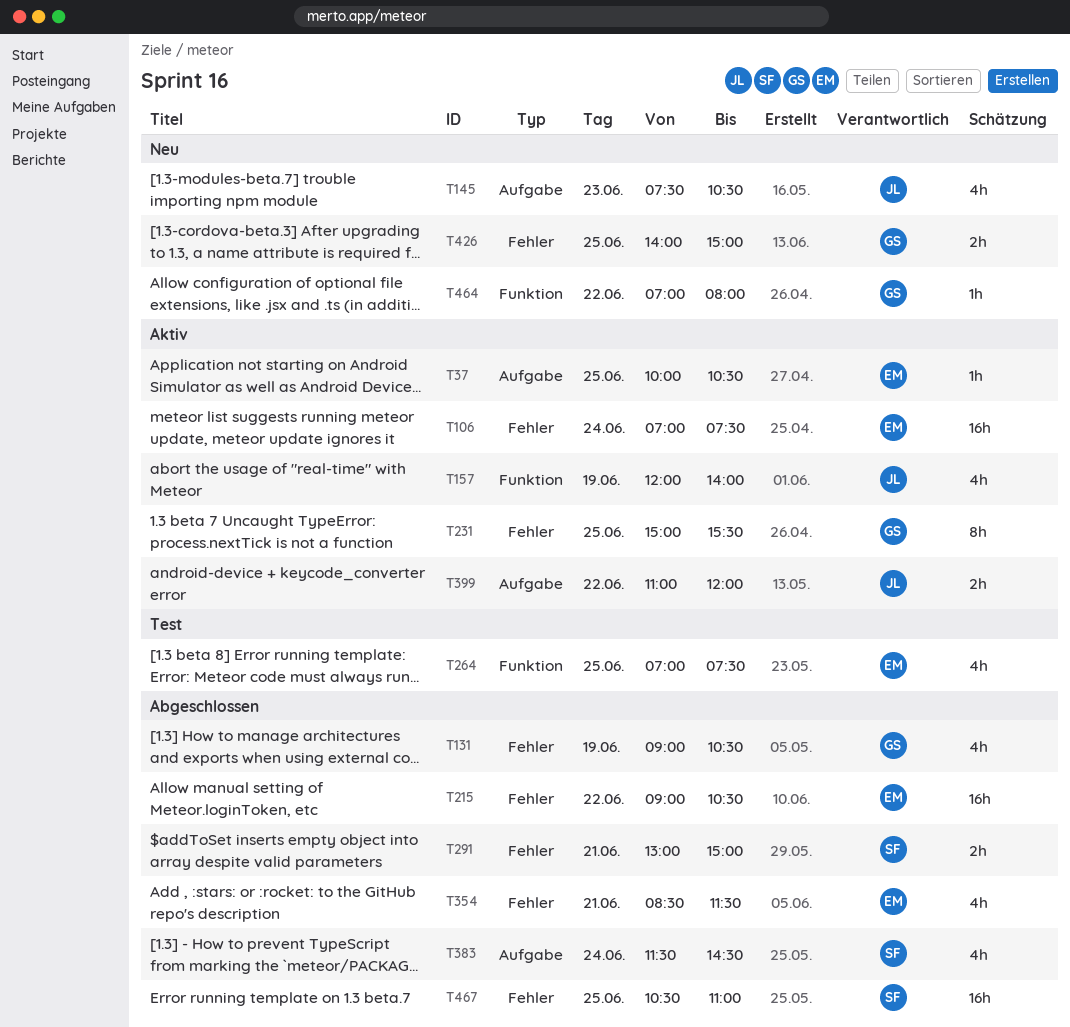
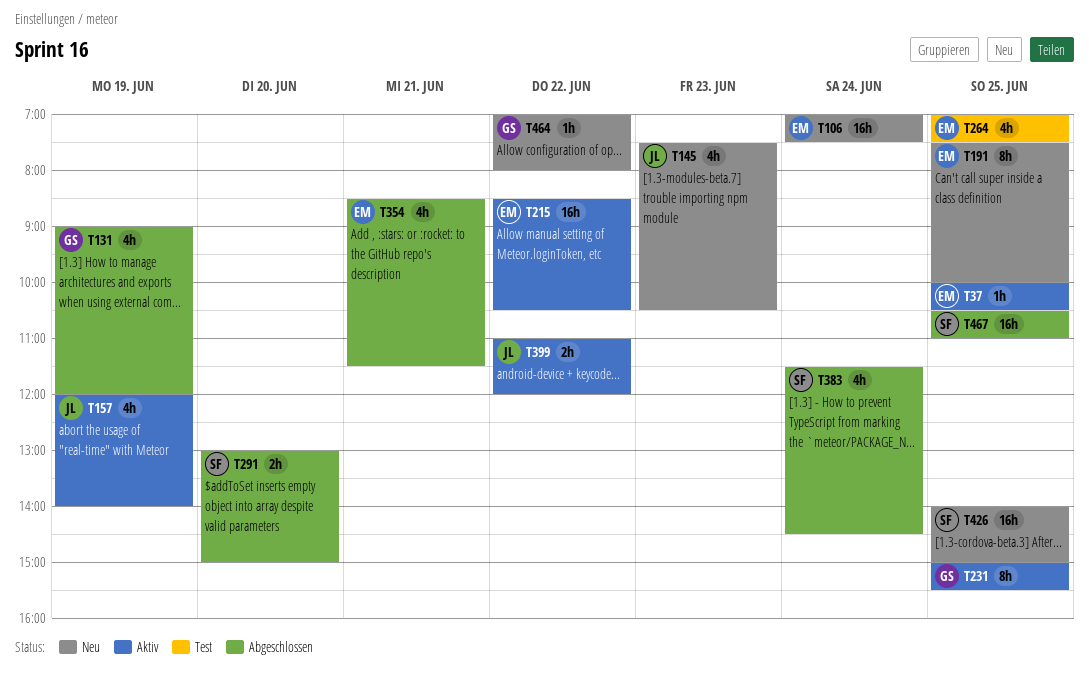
T106, status: Aktiv -> Neu
T131, ends: 10:30 -> 12:00
T191: none -> present
T215, status: Abgeschlossen -> Aktiv
T215, begins: 09:00 -> 08:30
T291, day: Jun 21 -> Jun 20
T426, owner: GS -> SF
T426, estimate: 2h -> 16h

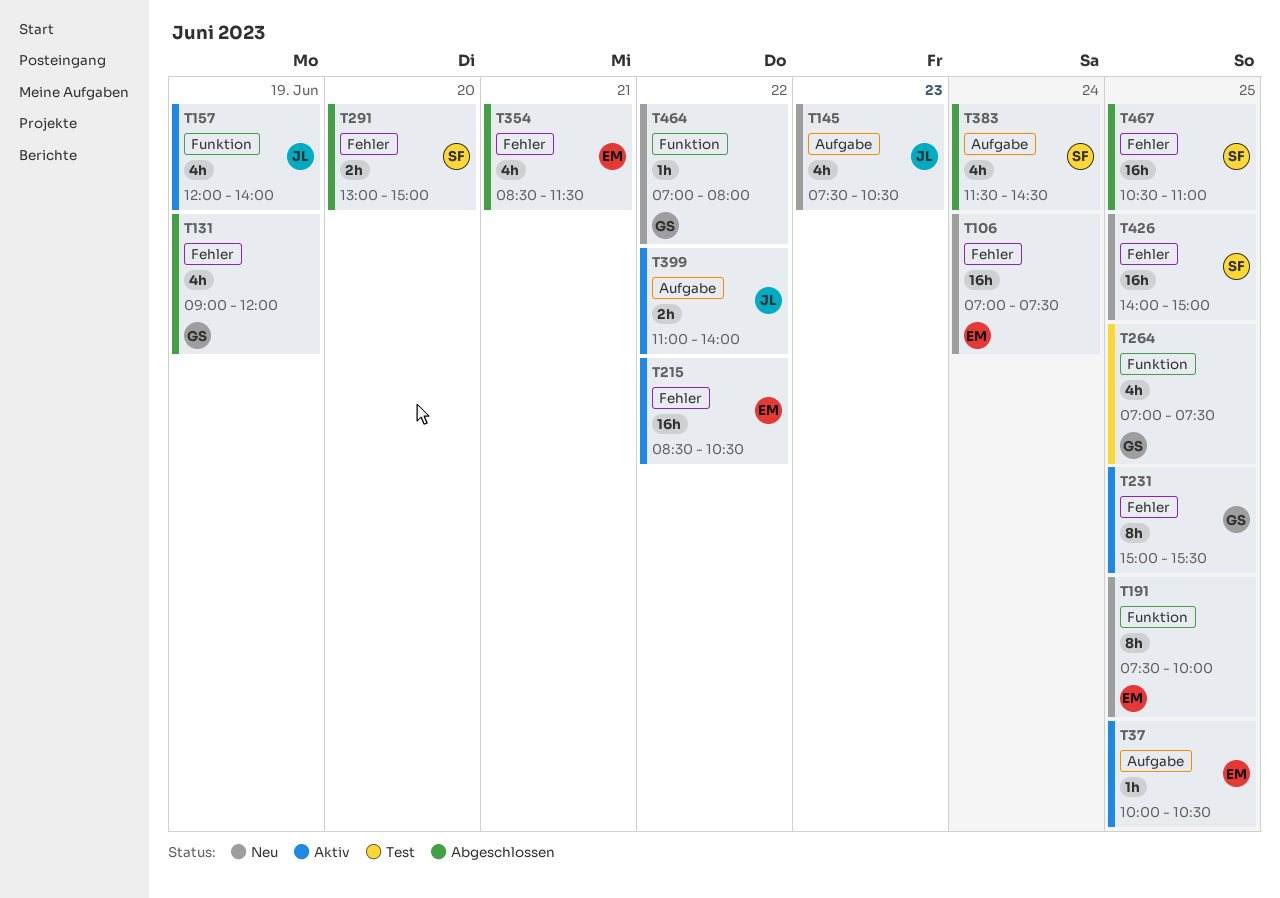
T264, owner: EM -> GS
T399, ends: 12:00 -> 14:00

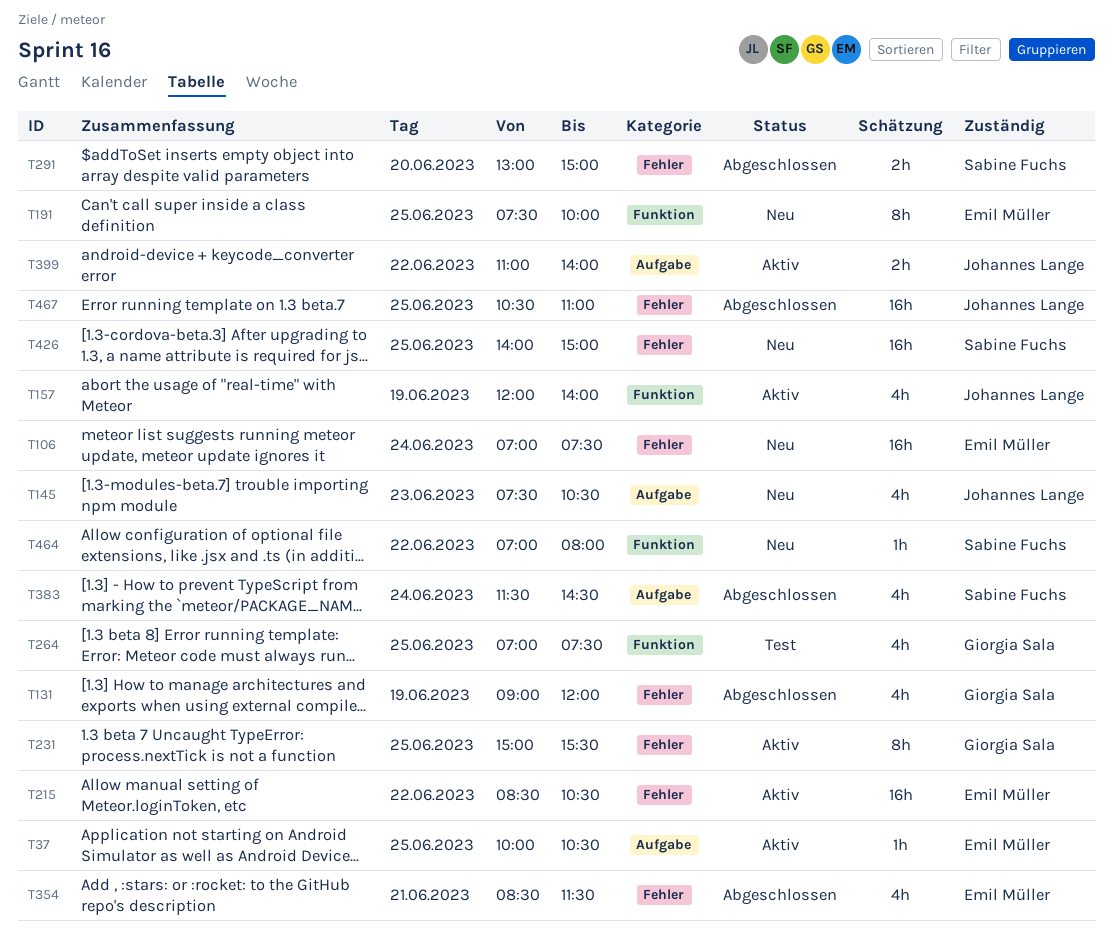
T464, owner: Giorgia Sala -> Sabine Fuchs
T467, owner: Sabine Fuchs -> Johannes Lange

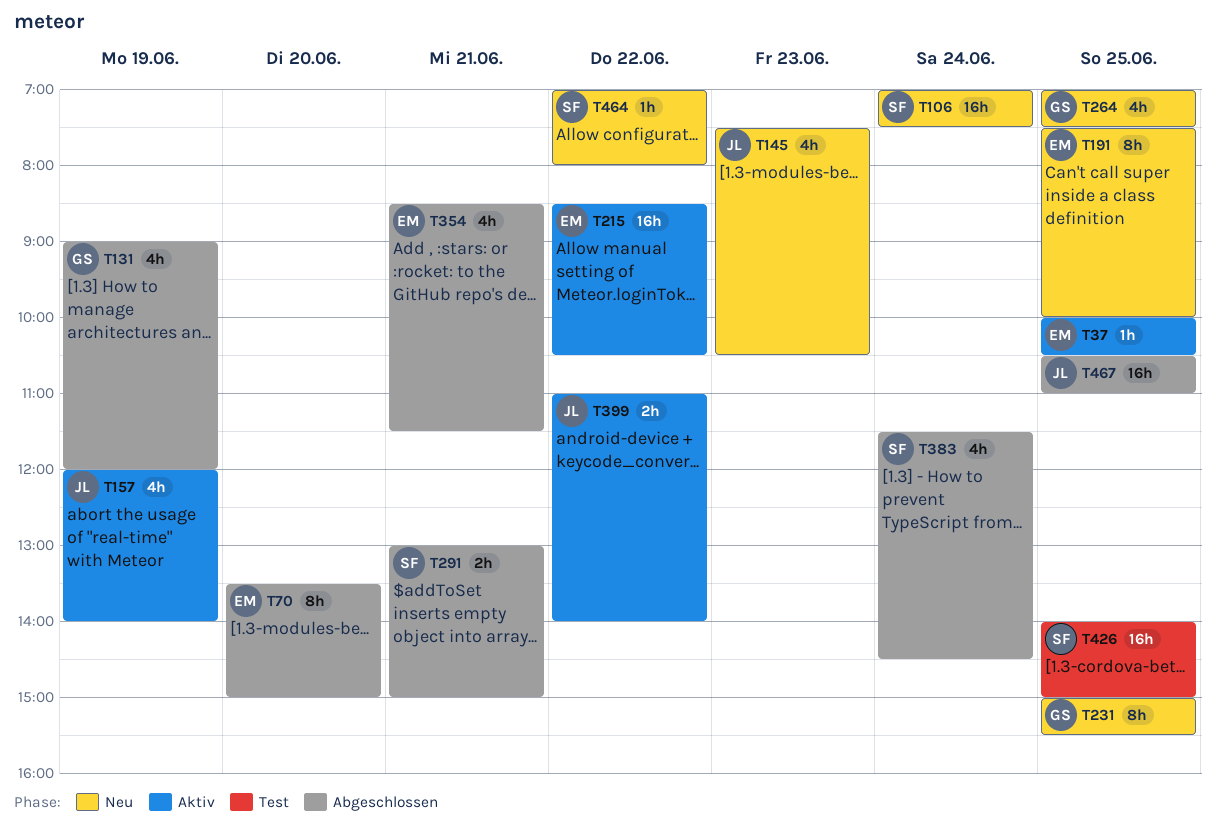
T70: none -> present
T106, owner: Emil Müller -> Sabine Fuchs
T231, status: Aktiv -> Neu
T264, status: Test -> Neu
T291, day: Jun 20 -> Jun 21
T426, status: Neu -> Test

